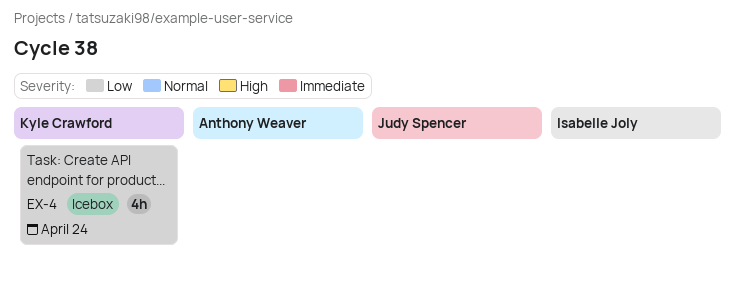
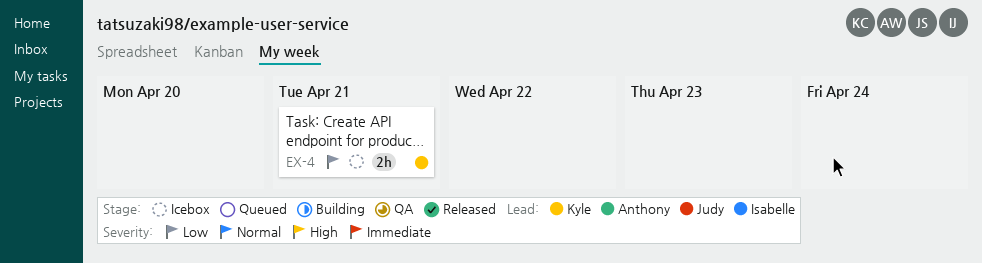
EX-4, estimate: 4h -> 2h
EX-4, due: Apr 24 -> Apr 21

